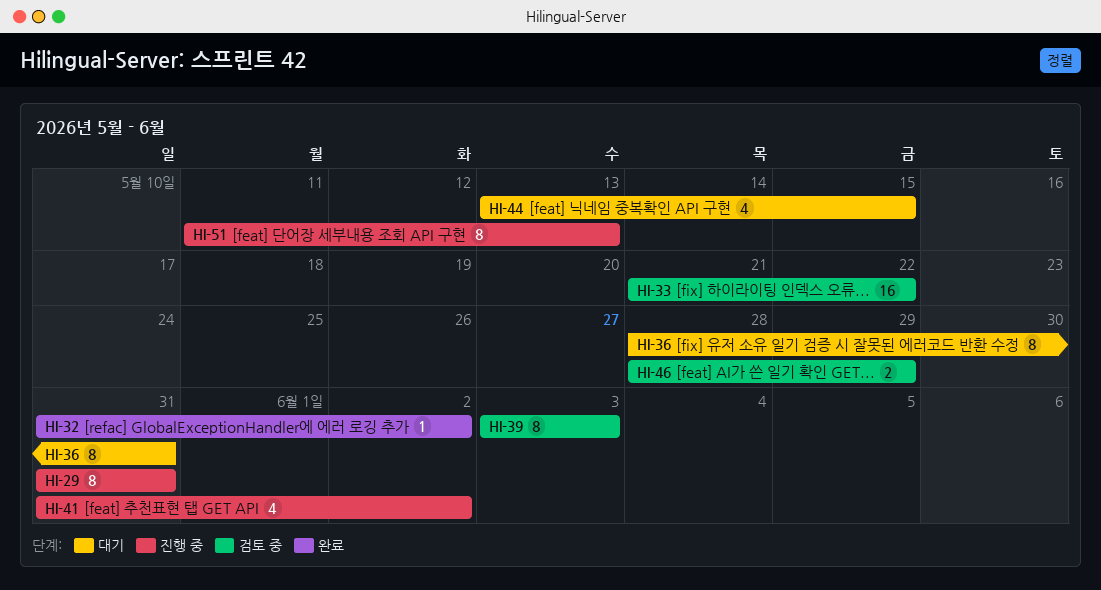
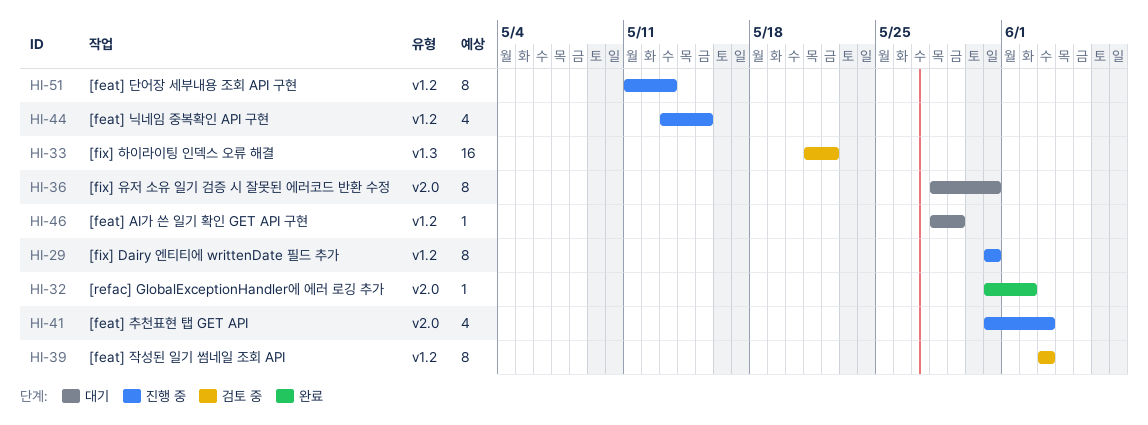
HI-41, due: Jun 2 -> Jun 3
HI-44, status: 대기 -> 진행 중
HI-46, status: 검토 중 -> 대기
HI-46, estimate: 2 -> 1

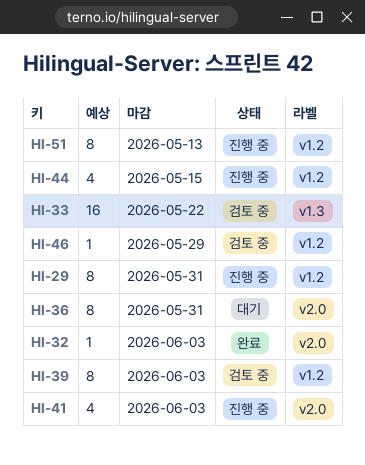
HI-32, due: Jun 2 -> Jun 3
HI-46, status: 대기 -> 검토 중

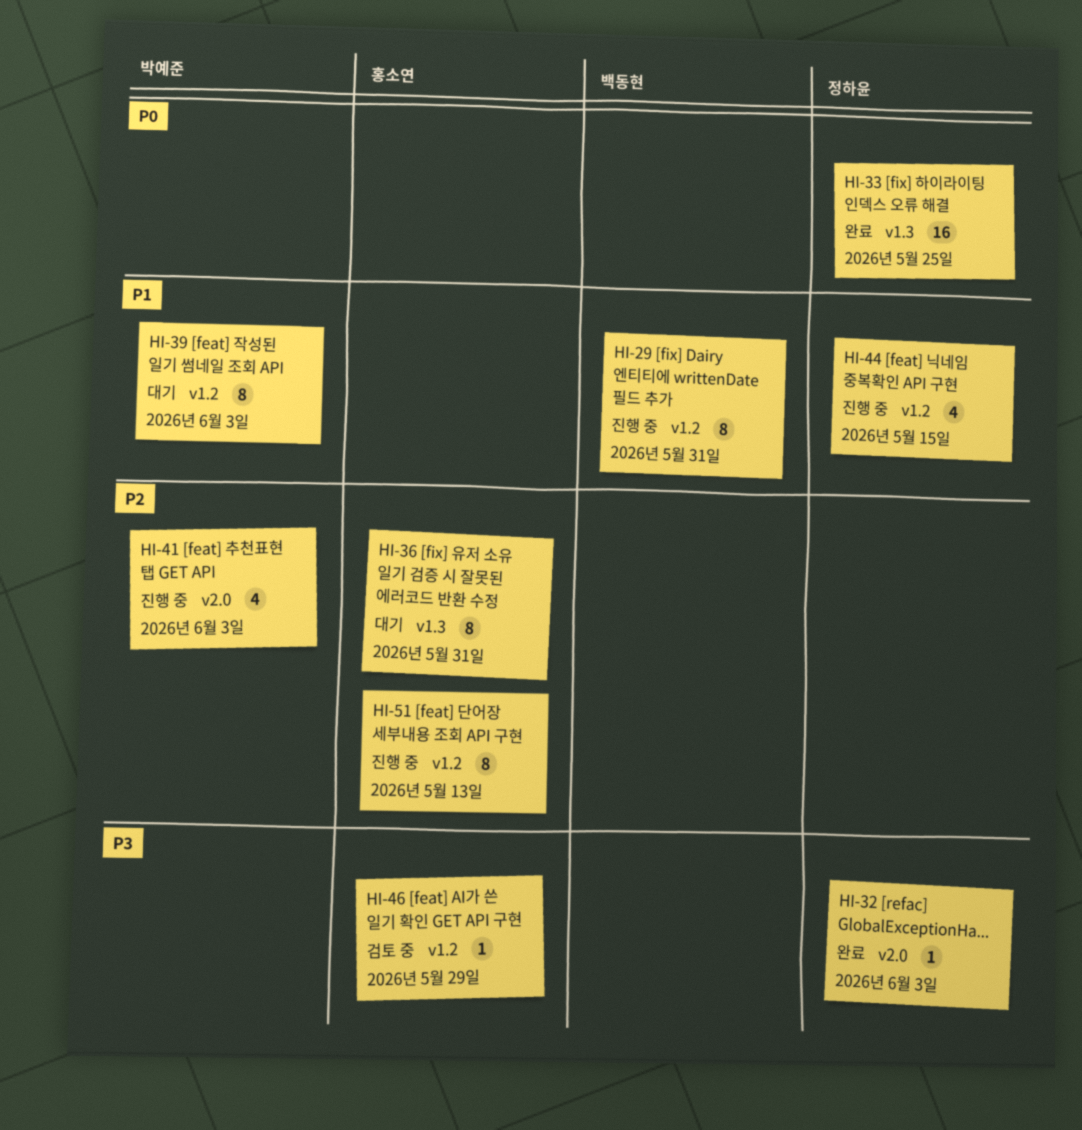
HI-33, status: 검토 중 -> 완료
HI-33, due: May 22 -> May 25
HI-36, label: v2.0 -> v1.3
HI-39, status: 검토 중 -> 대기

